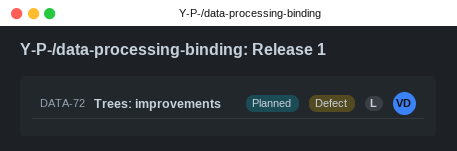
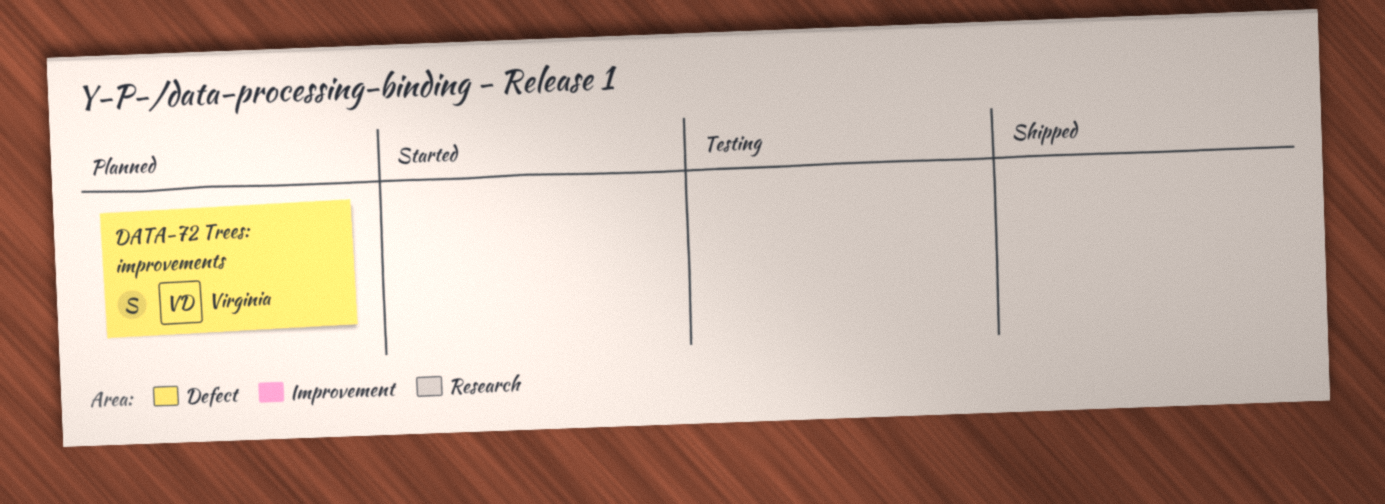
DATA-72, estimate: L -> S

